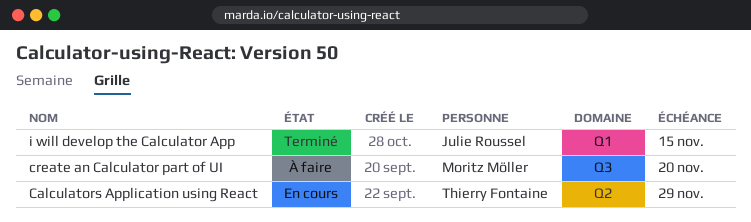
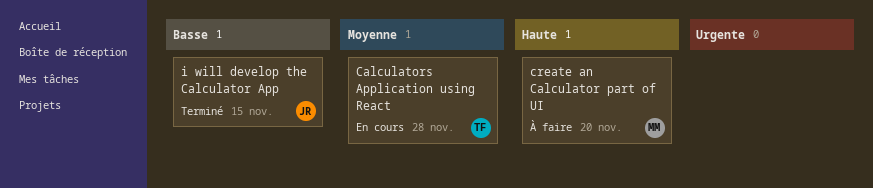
Calculators Application using React, due: Nov 29 -> Nov 28

